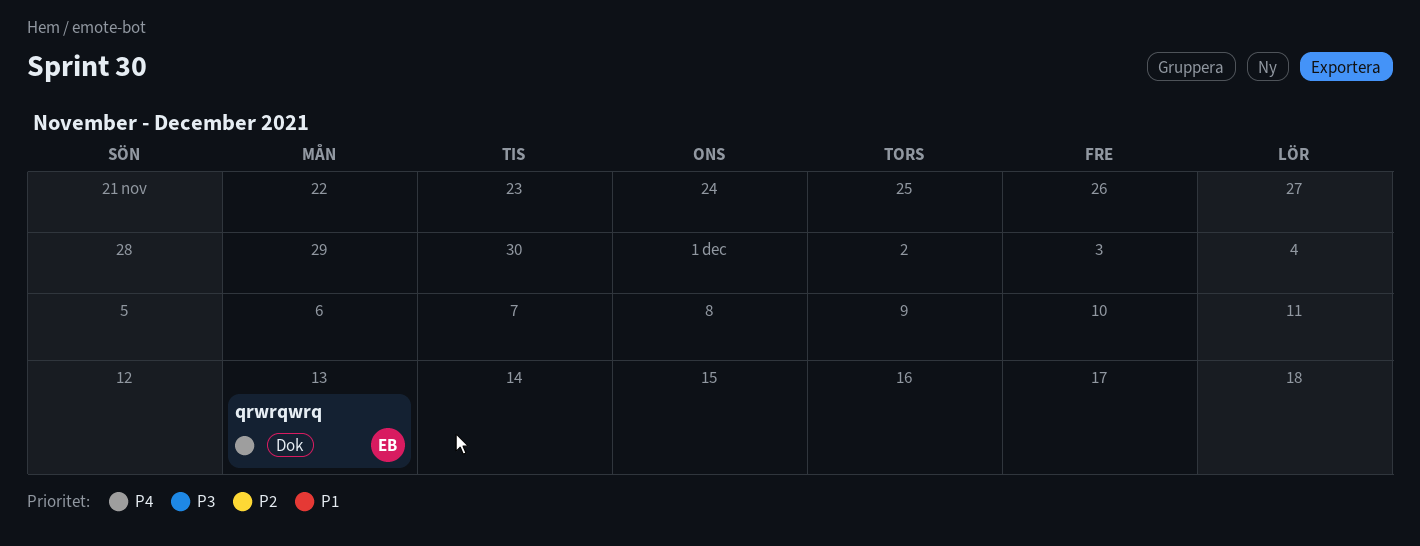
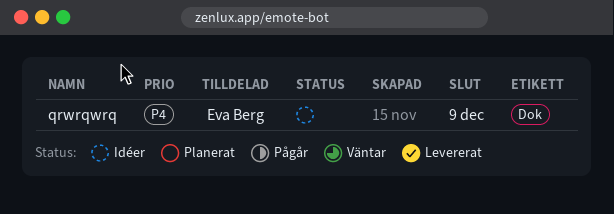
qrwrqwrq, due: Dec 13 -> Dec 9

